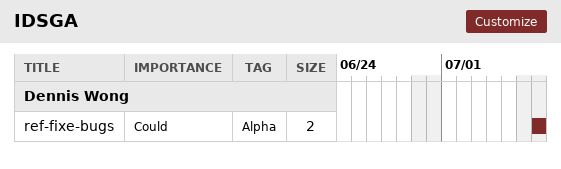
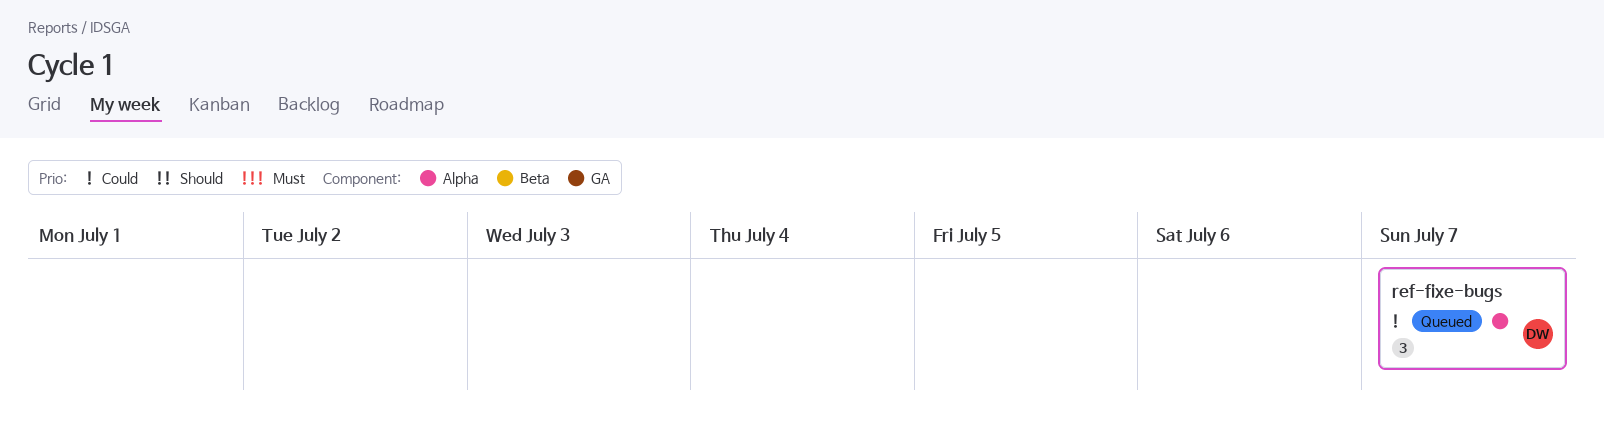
ref-fixe-bugs, estimate: 2 -> 3

